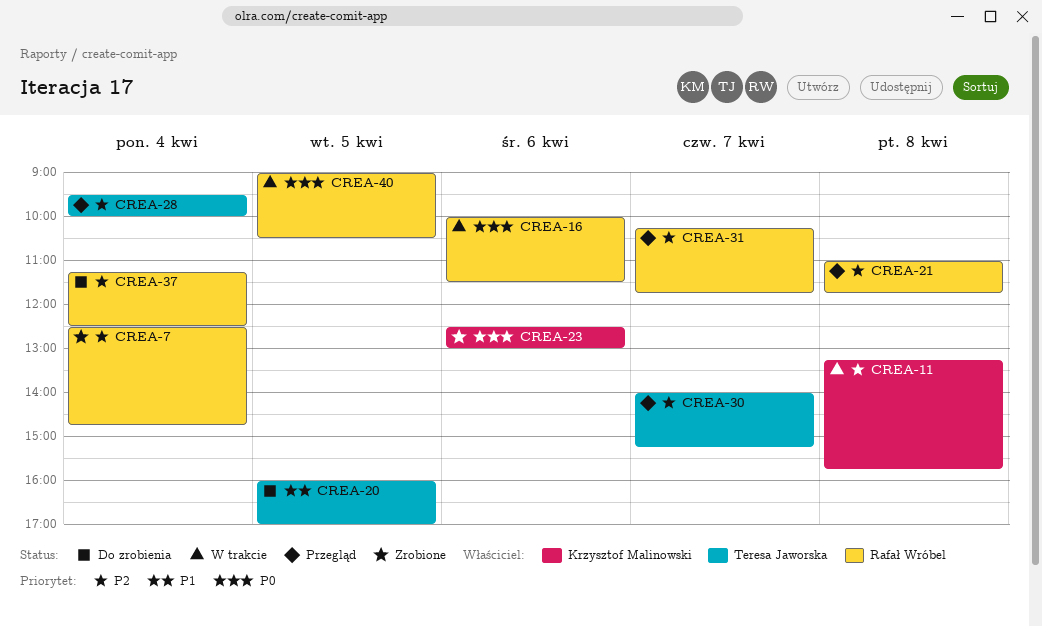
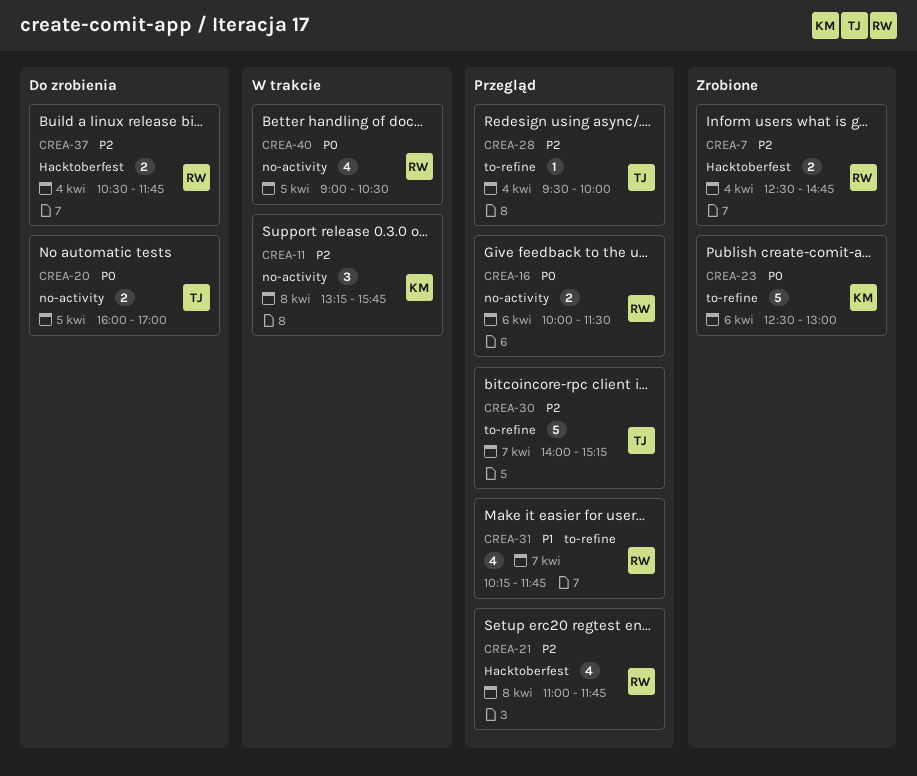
CREA-16, status: W trakcie -> Przegląd
CREA-20, priority: P1 -> P0
CREA-31, priority: P2 -> P1
CREA-37, begins: 11:15 -> 10:30
CREA-37, ends: 12:30 -> 11:45

